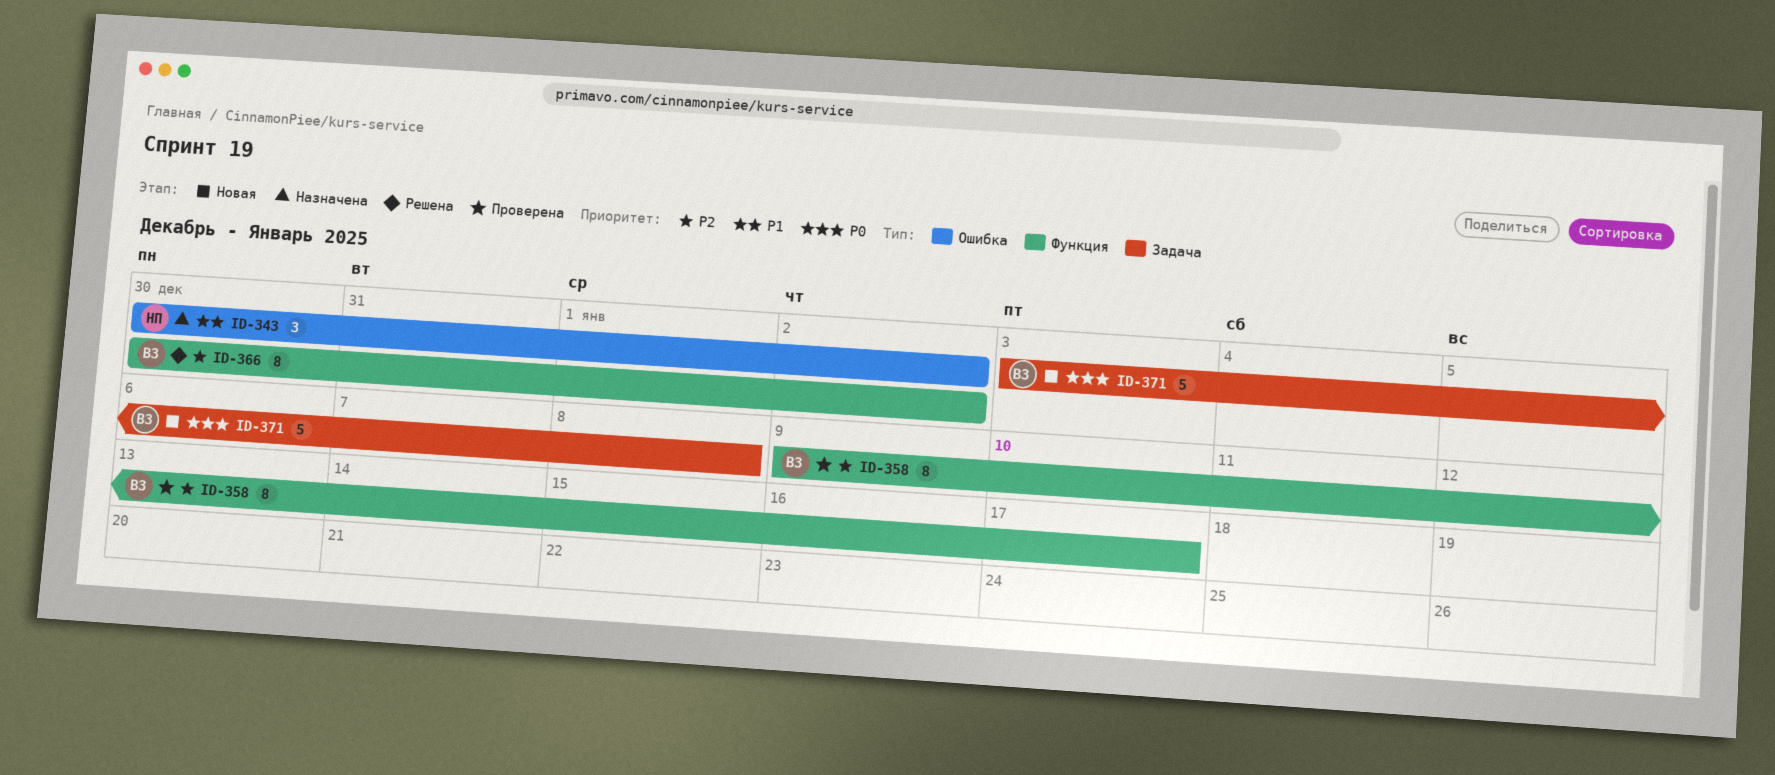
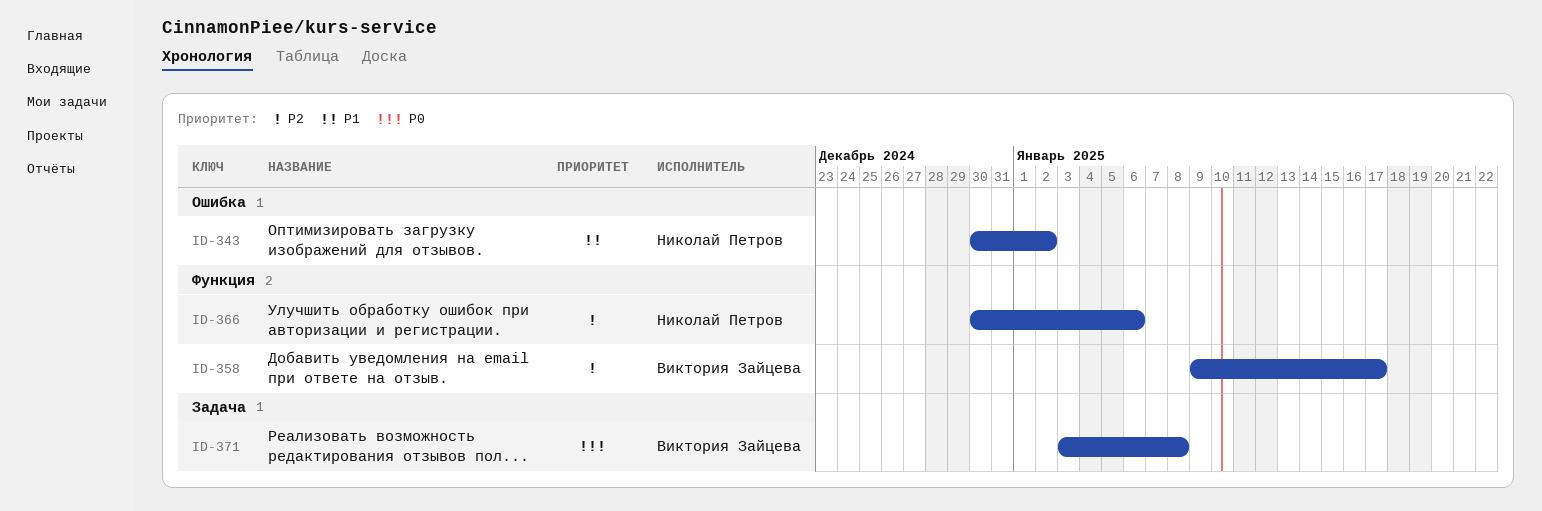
ID-366, owner: Виктория Зайцева -> Николай Петров
ID-366, due: Jan 2 -> Jan 6

